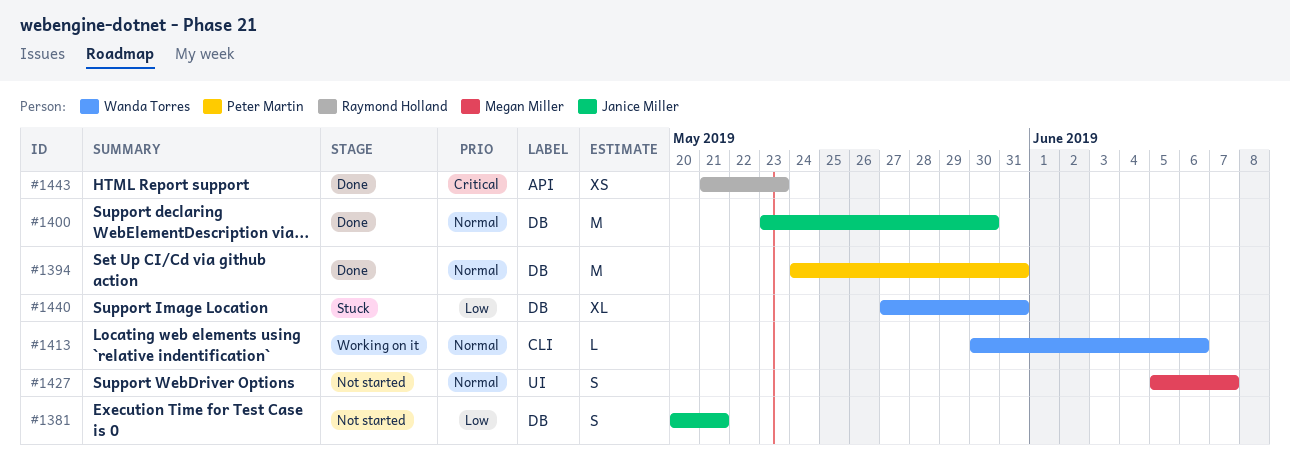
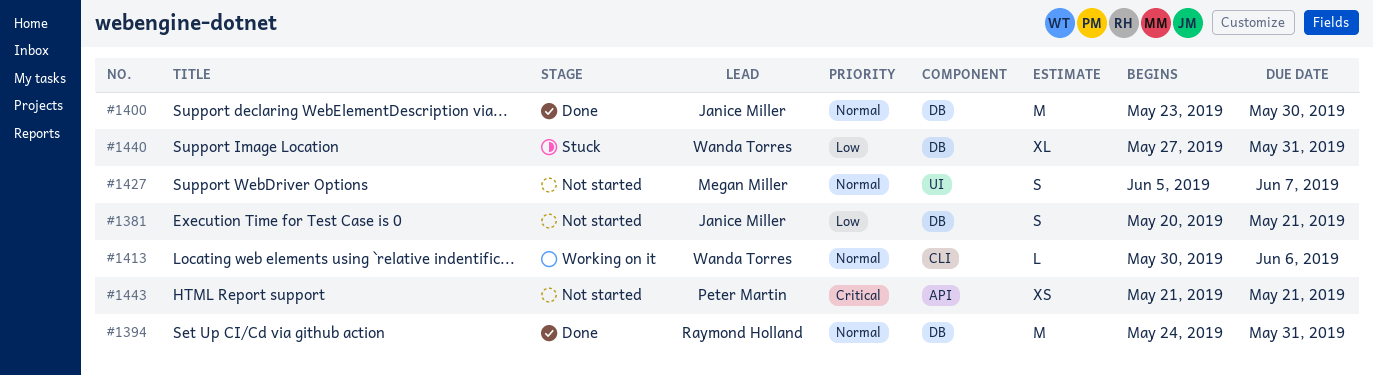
#1394, owner: Peter Martin -> Raymond Holland
#1443, status: Done -> Not started
#1443, owner: Raymond Holland -> Peter Martin
#1443, due: May 23 -> May 21

